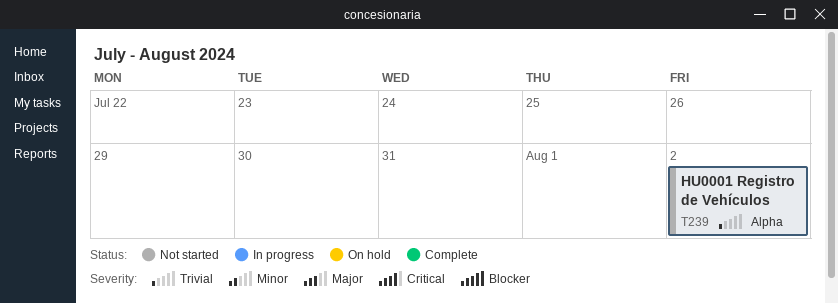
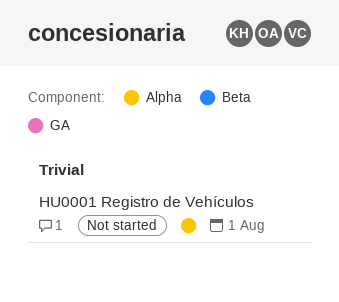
HU0001 Registro de Vehículos, due: Aug 2 -> Aug 1

